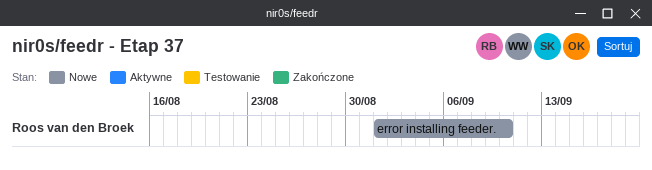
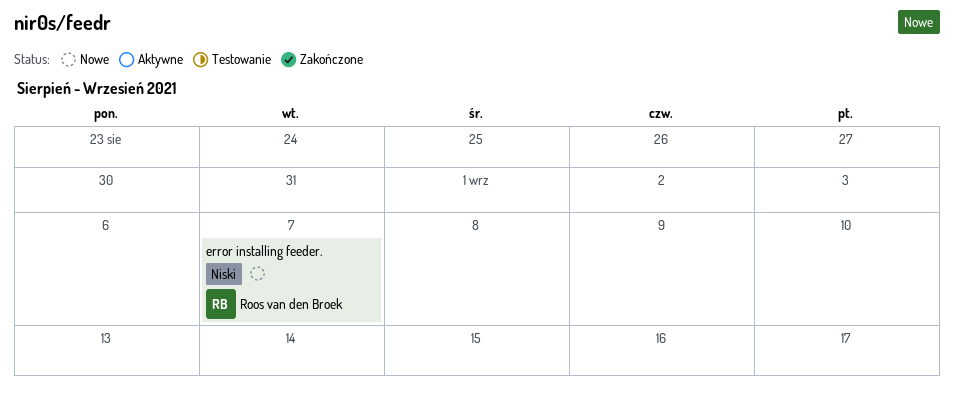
error installing feeder., due: Sep 10 -> Sep 7

